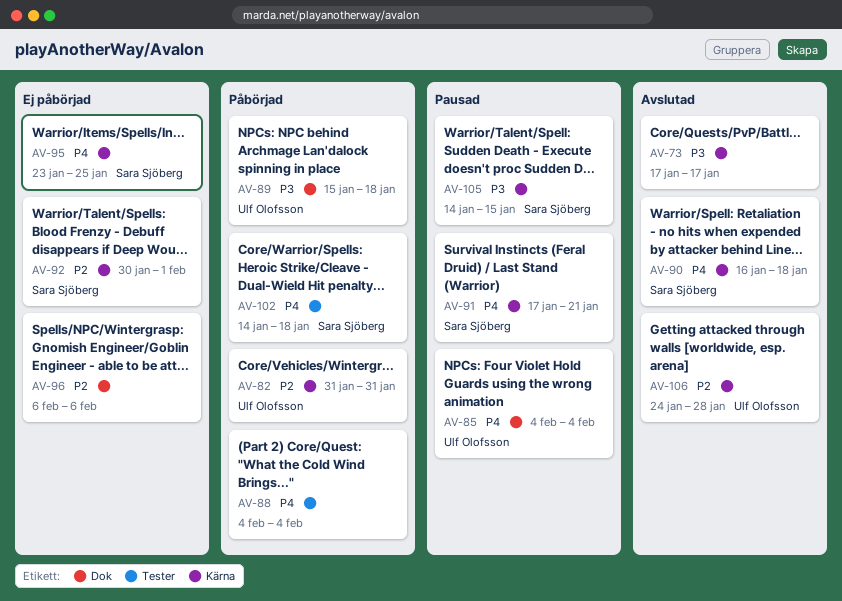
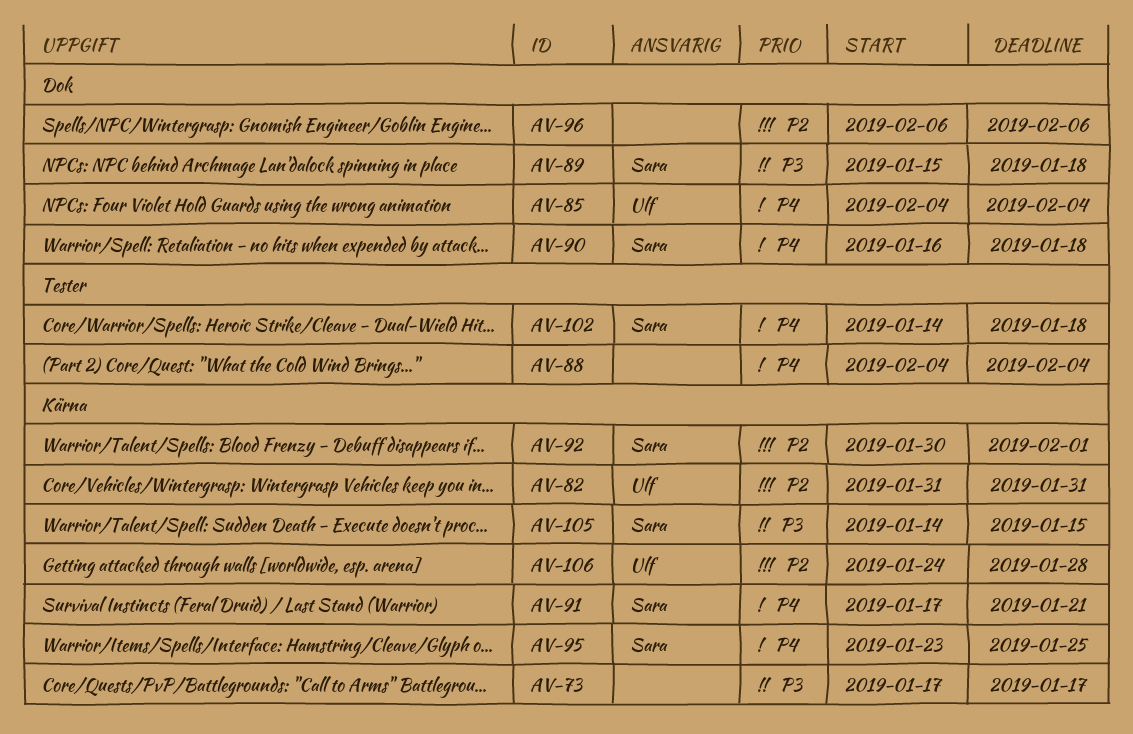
AV-89, owner: Ulf Olofsson -> Sara Sjöberg
AV-90, label: Kärna -> Dok

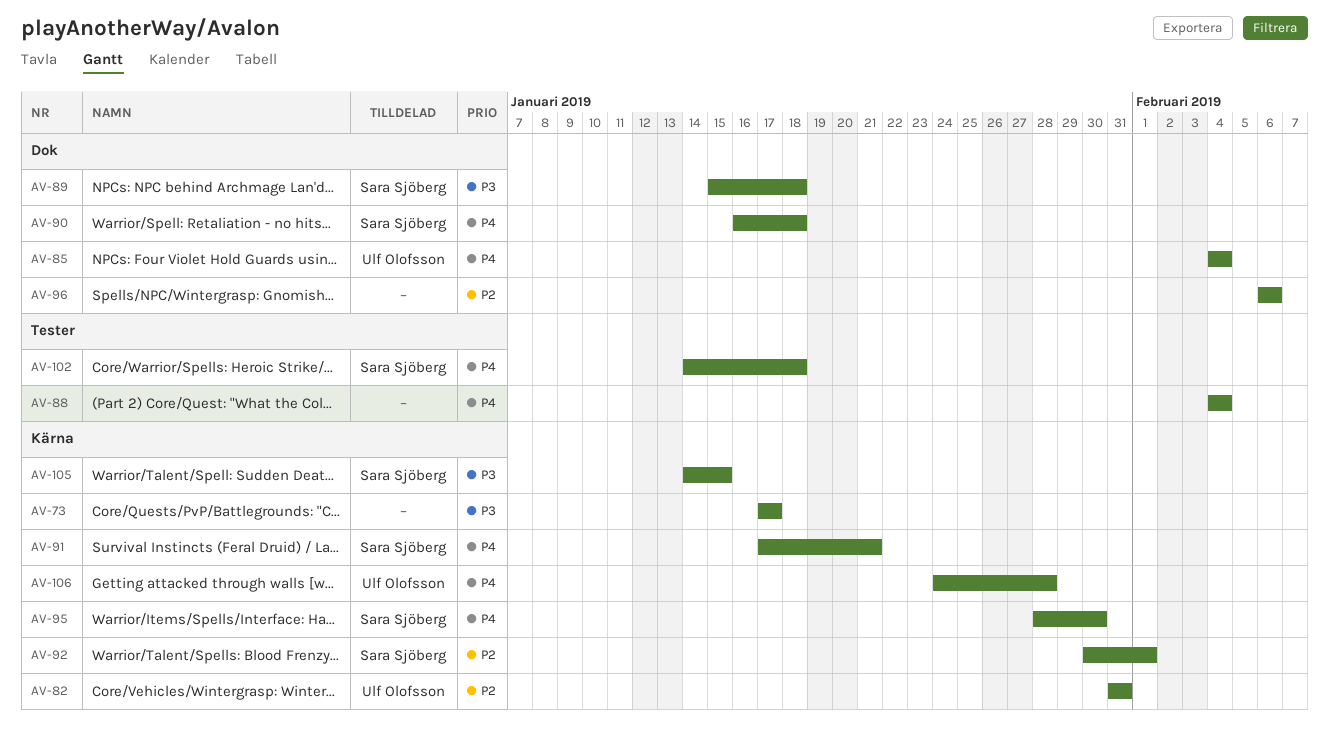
AV-95, start: Jan 23 -> Jan 28
AV-95, due: Jan 25 -> Jan 30
AV-106, priority: P2 -> P4

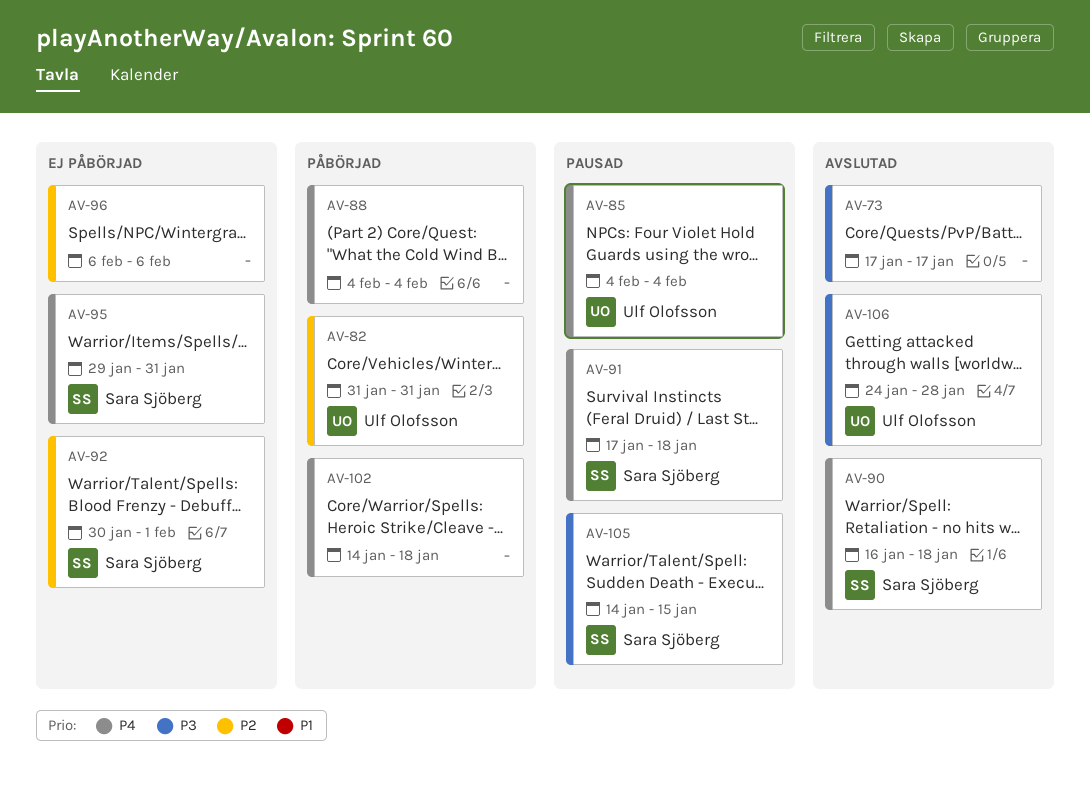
AV-89: present -> none
AV-91, due: Jan 21 -> Jan 18
AV-95, start: Jan 28 -> Jan 29
AV-95, due: Jan 30 -> Jan 31
AV-102, owner: Sara Sjöberg -> none
AV-106, priority: P4 -> P3

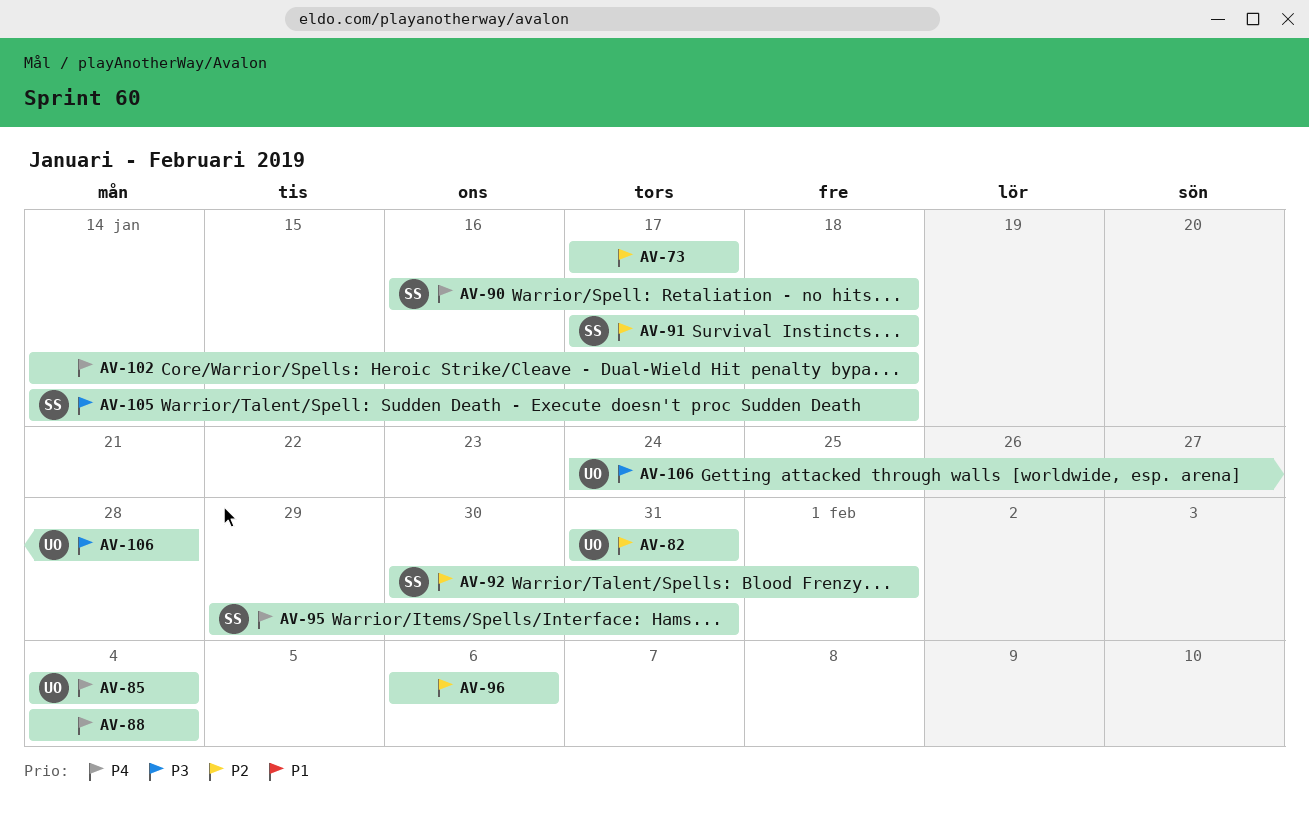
AV-73, priority: P3 -> P2
AV-91, priority: P4 -> P2
AV-105, due: Jan 15 -> Jan 18

